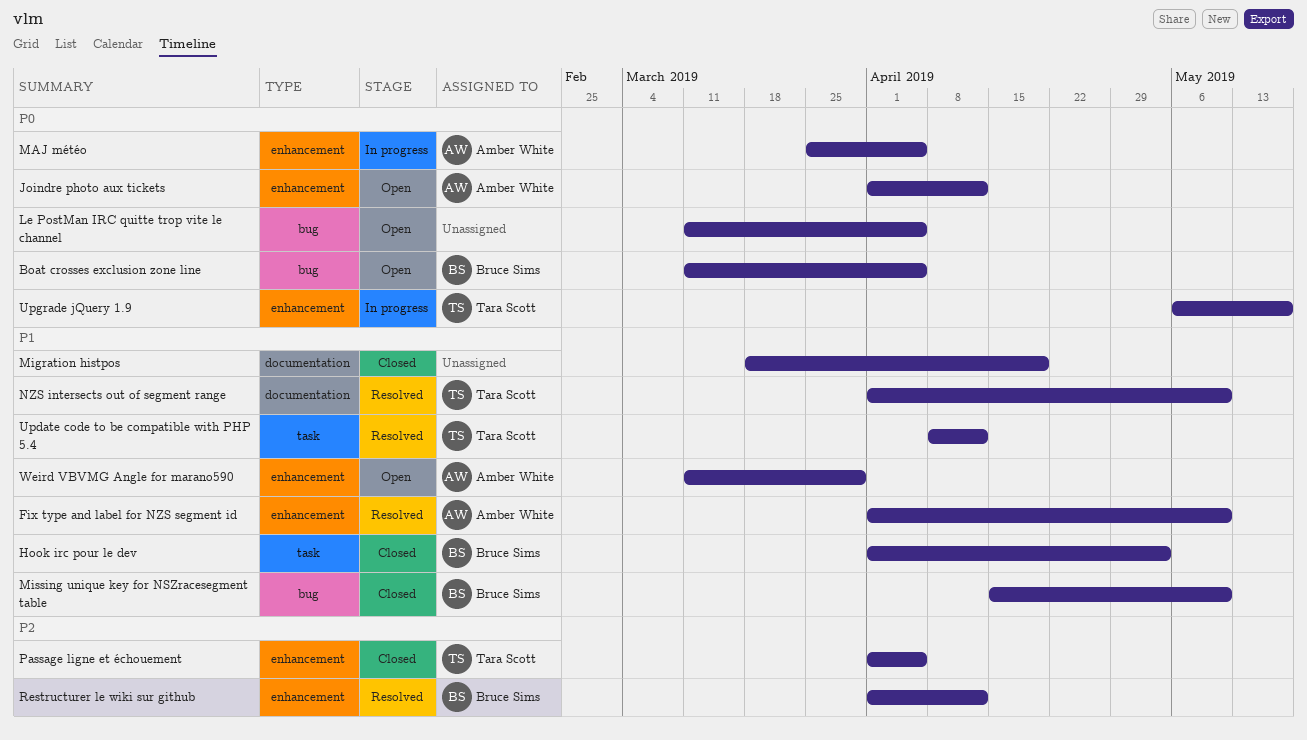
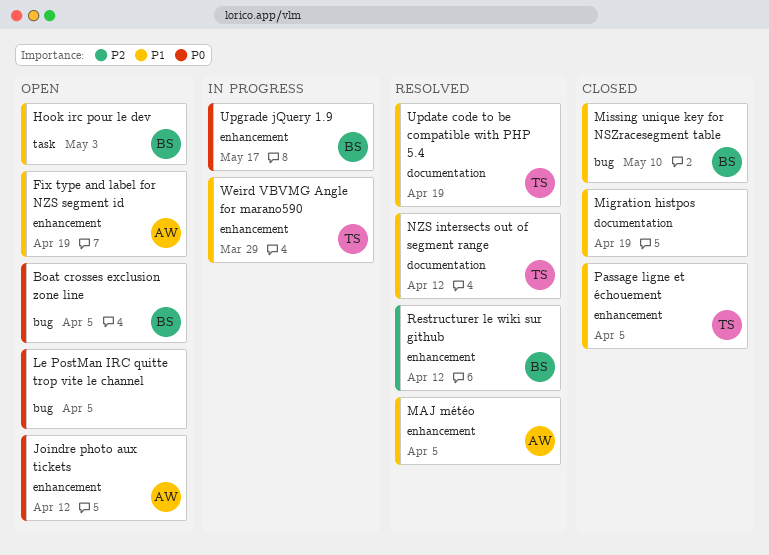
Fix type and label for NZS segment id, status: Resolved -> Open
Fix type and label for NZS segment id, due: May 10 -> Apr 19
Hook irc pour le dev, status: Closed -> Open
MAJ météo, status: In progress -> Resolved
MAJ météo, priority: P0 -> P1
NZS intersects out of segment range, due: May 10 -> Apr 12
Passage ligne et échouement, priority: P2 -> P1
Update code to be compatible with PHP 5.4, label: task -> documentation
Update code to be compatible with PHP 5.4, due: Apr 12 -> Apr 19
Upgrade jQuery 1.9, owner: Tara Scott -> Bruce Sims
Weird VBVMG Angle for marano590, status: Open -> In progress
Weird VBVMG Angle for marano590, owner: Amber White -> Tara Scott

